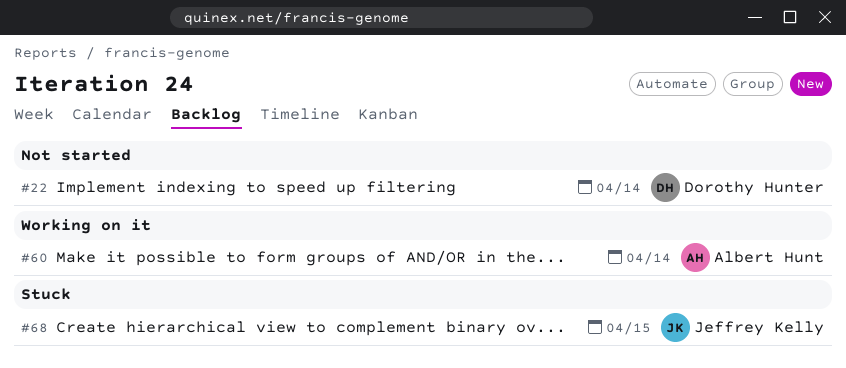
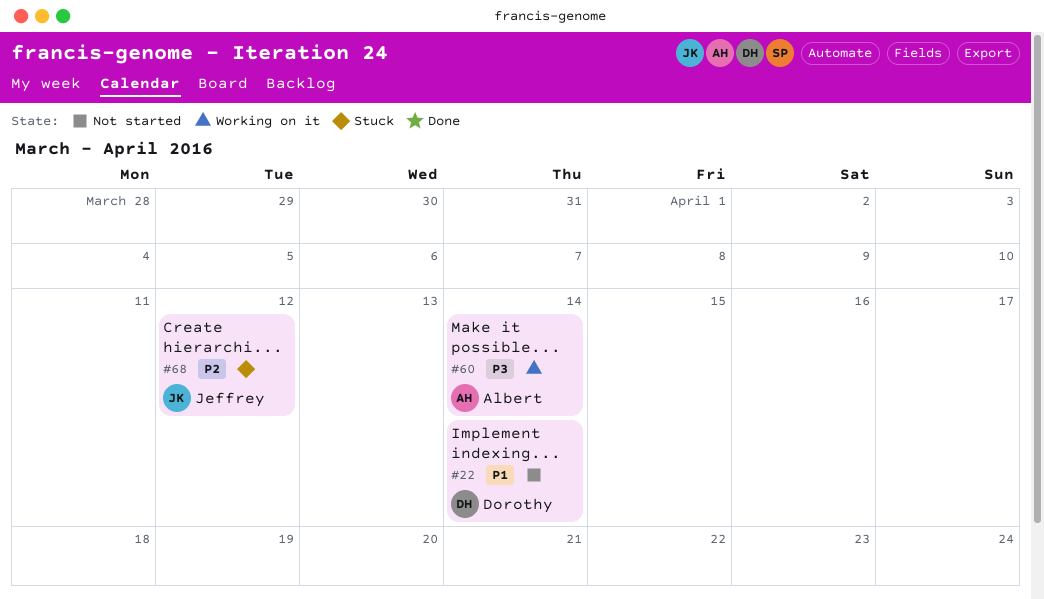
#68, due: Apr 15 -> Apr 12

